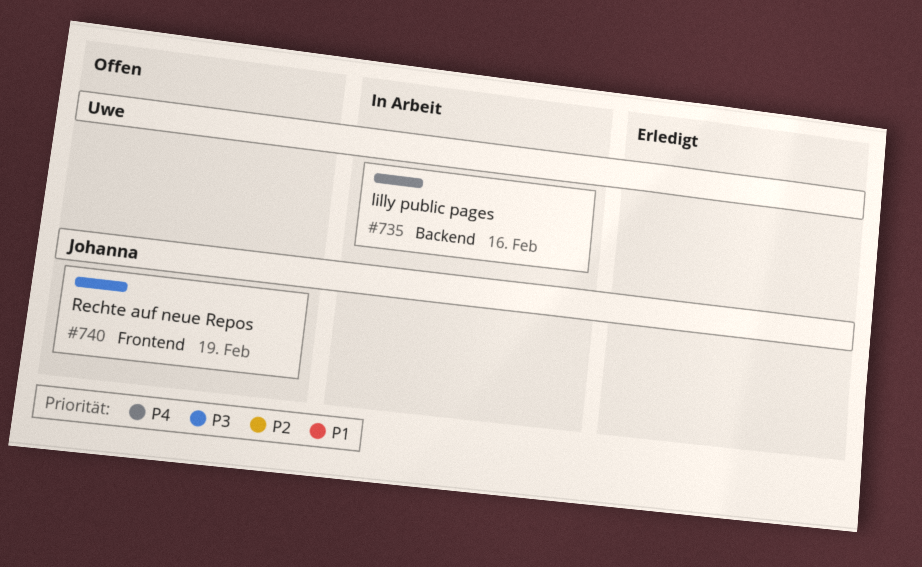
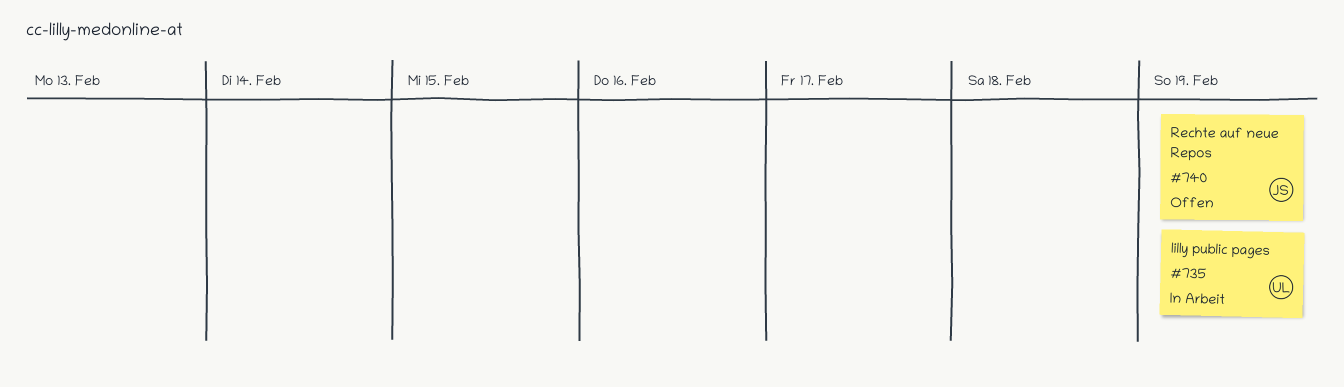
#735, due: Feb 16 -> Feb 19

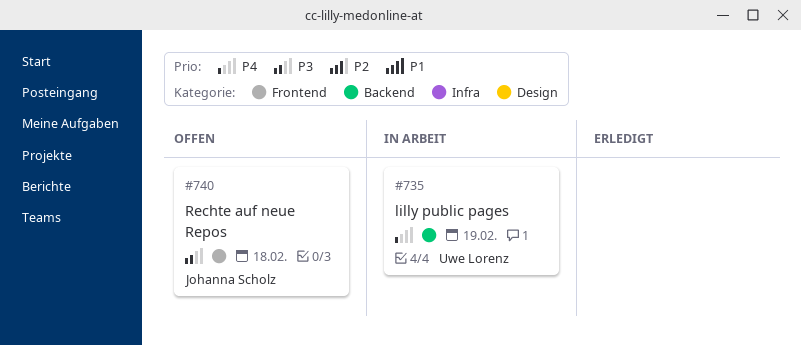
#740, due: Feb 19 -> Feb 18

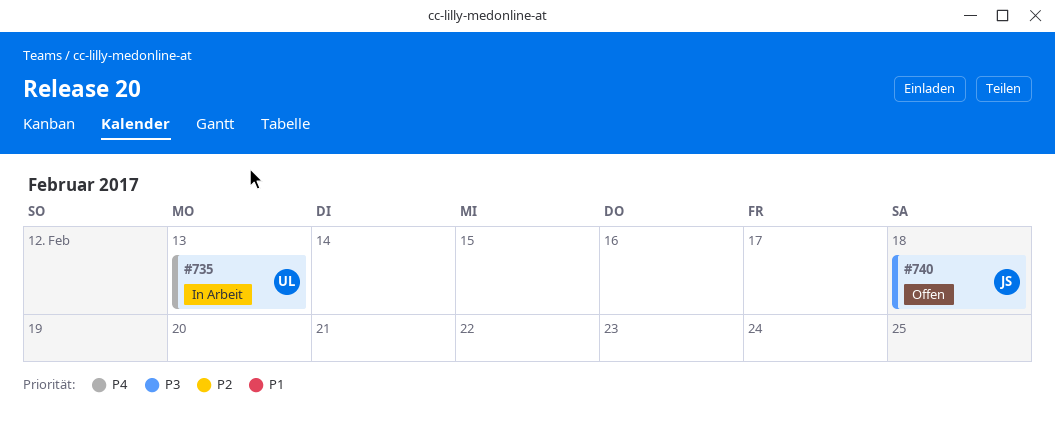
#735, due: Feb 19 -> Feb 13

